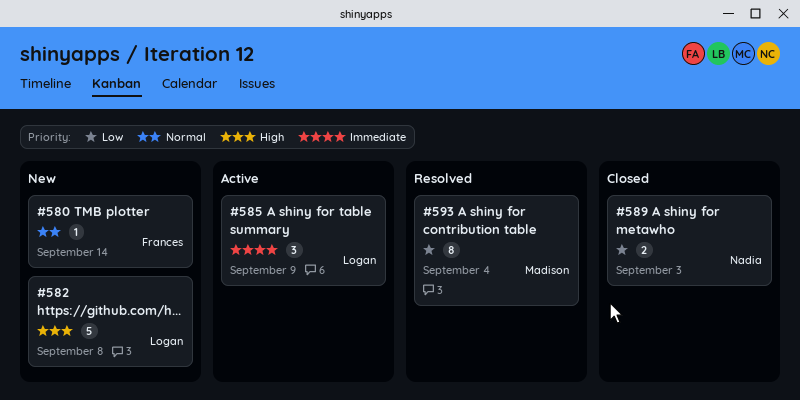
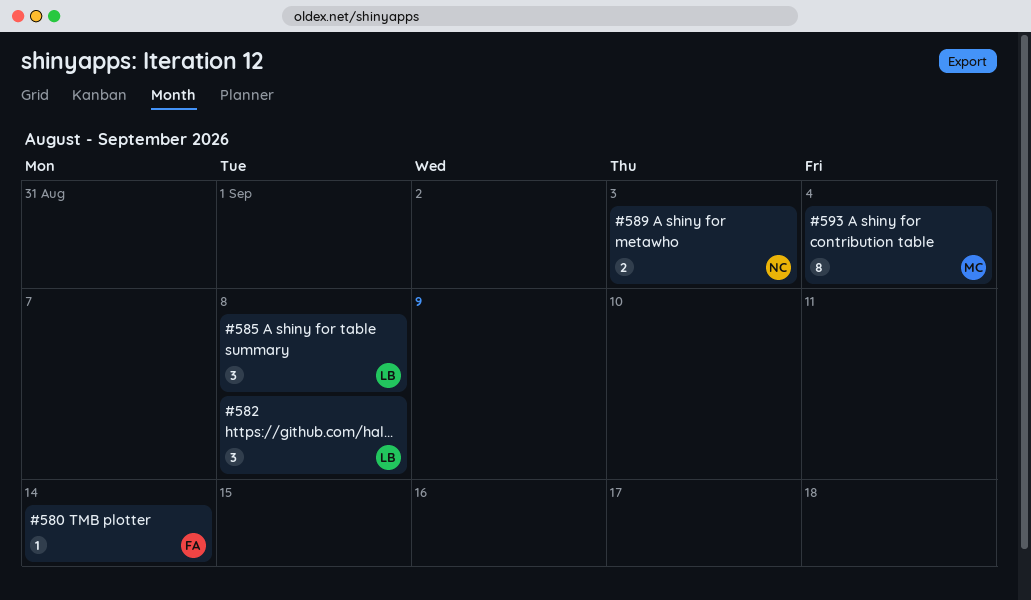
#582, estimate: 5 -> 3
#585, due: Sep 9 -> Sep 8

